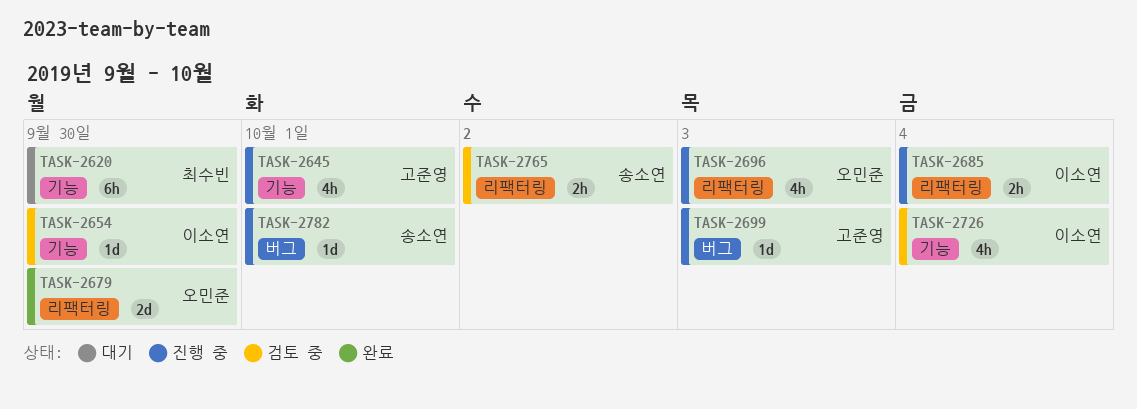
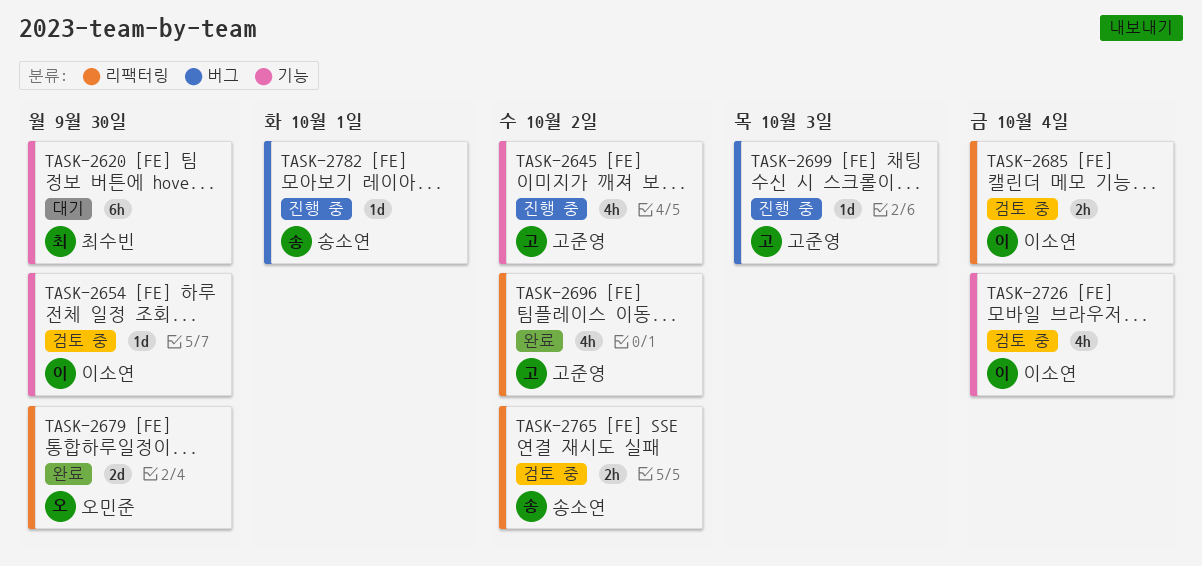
TASK-2645, due: Oct 1 -> Oct 2
TASK-2685, status: 진행 중 -> 검토 중
TASK-2696, status: 진행 중 -> 완료
TASK-2696, owner: 오민준 -> 고준영
TASK-2696, due: Oct 3 -> Oct 2

